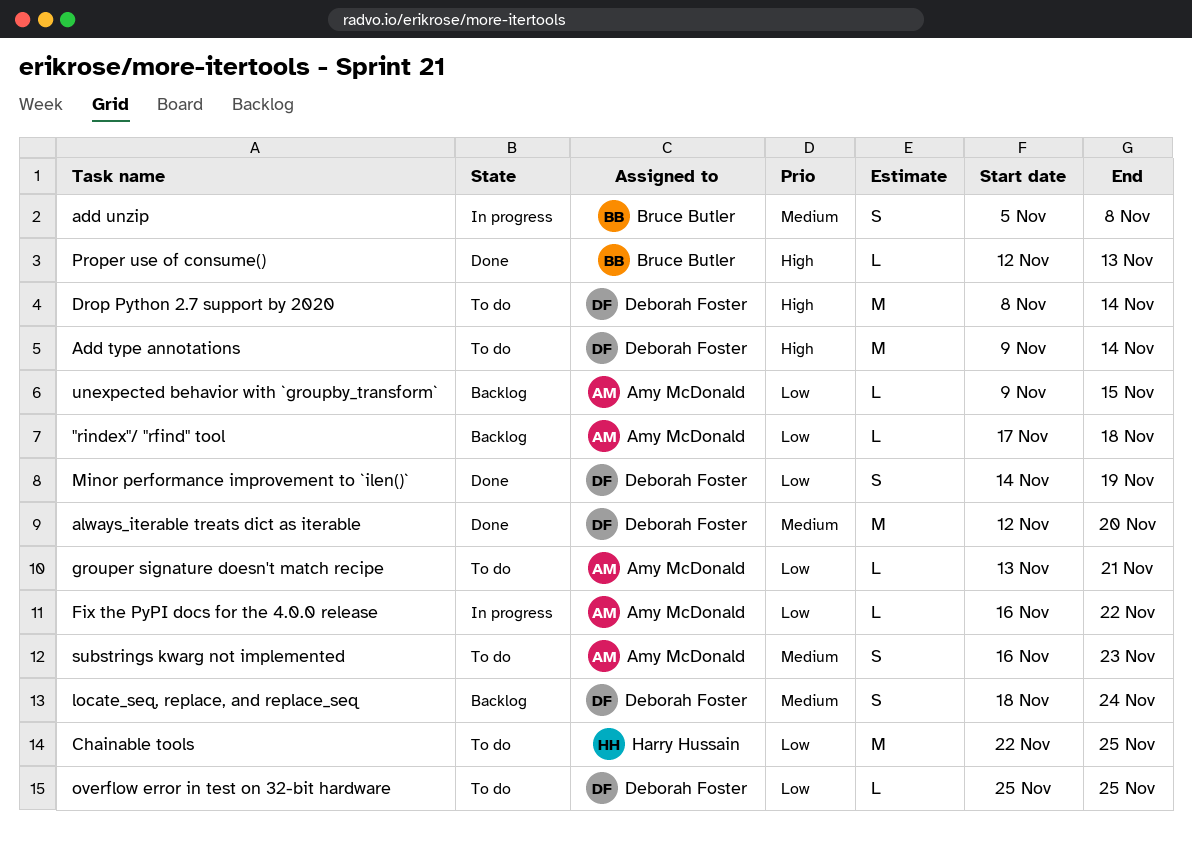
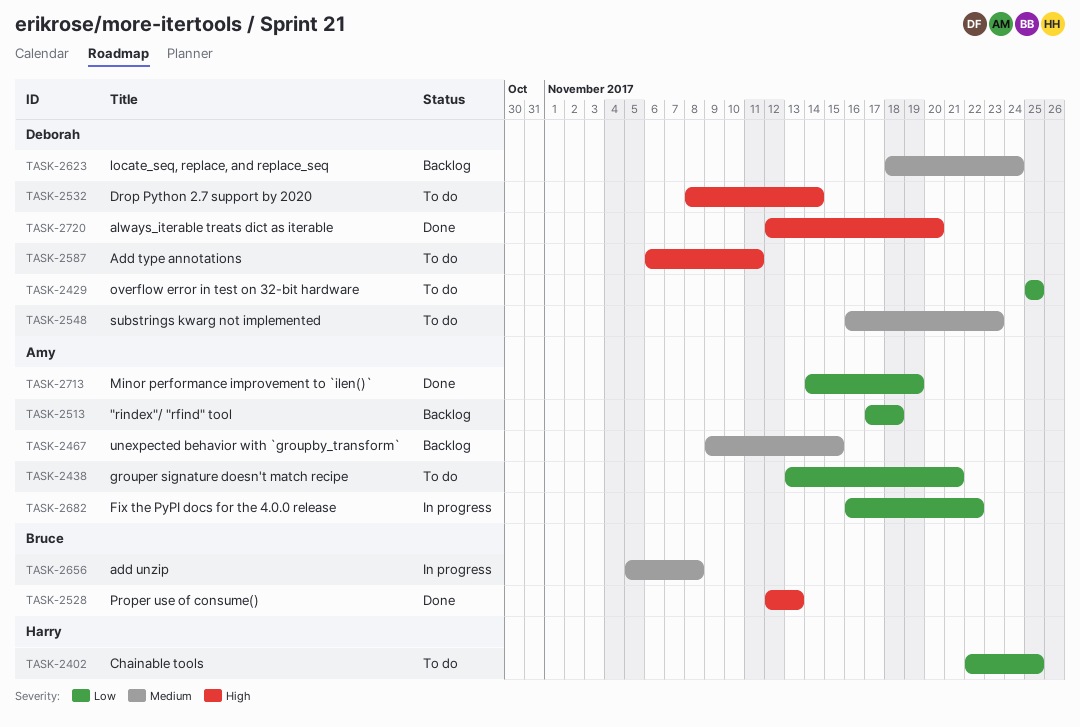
Add type annotations, start: Nov 9 -> Nov 6
Add type annotations, due: Nov 14 -> Nov 11
always_iterable treats dict as iterable, priority: Medium -> High
Minor performance improvement to `ilen()`, owner: Deborah Foster -> Amy McDonald
substrings kwarg not implemented, owner: Amy McDonald -> Deborah Foster
unexpected behavior with `groupby_transform`, priority: Low -> Medium

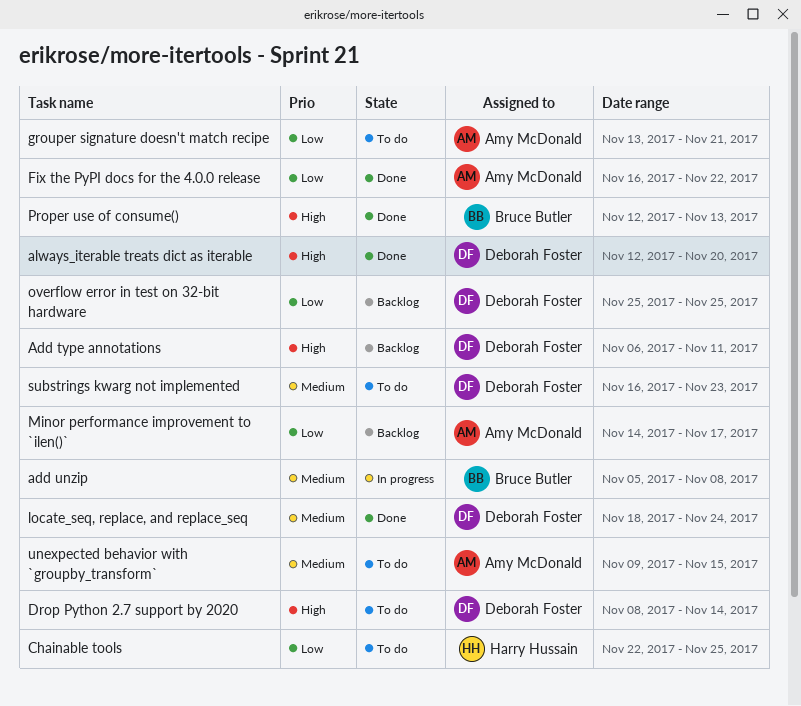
"rindex"/ "rfind" tool: present -> none
Add type annotations, status: To do -> Backlog
Fix the PyPI docs for the 4.0.0 release, status: In progress -> Done
locate_seq, replace, and replace_seq, status: Backlog -> Done
Minor performance improvement to `ilen()`, status: Done -> Backlog
Minor performance improvement to `ilen()`, due: Nov 19 -> Nov 17
overflow error in test on 32-bit hardware, status: To do -> Backlog
unexpected behavior with `groupby_transform`, status: Backlog -> To do

